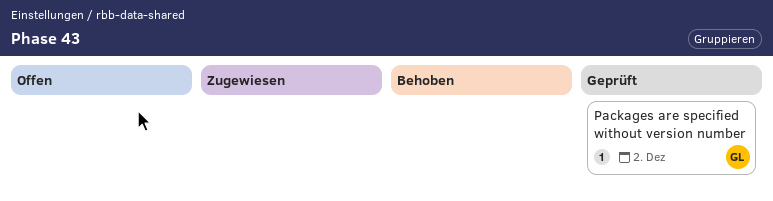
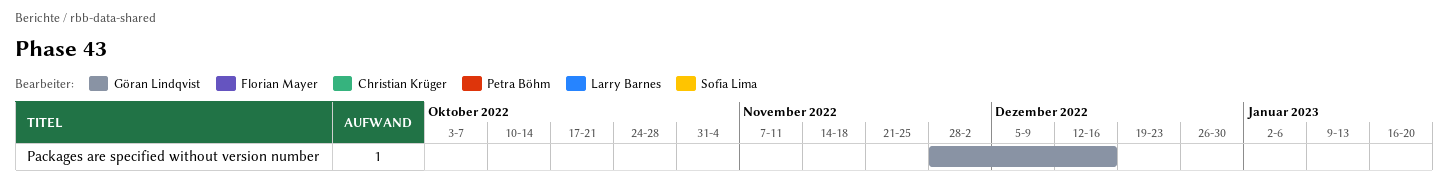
Packages are specified without version number, due: Dec 2 -> Dec 16

